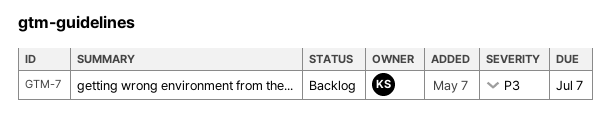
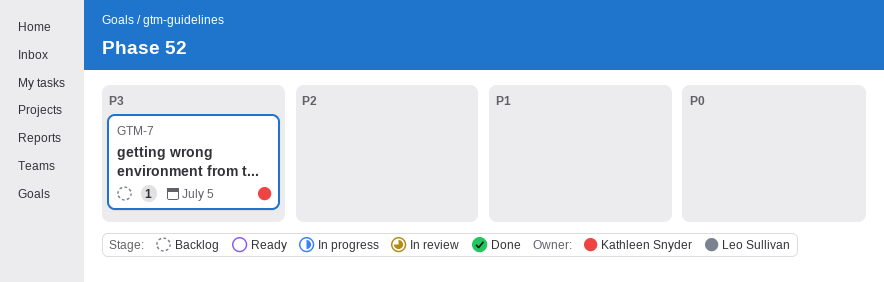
GTM-7, due: Jul 7 -> Jul 5

